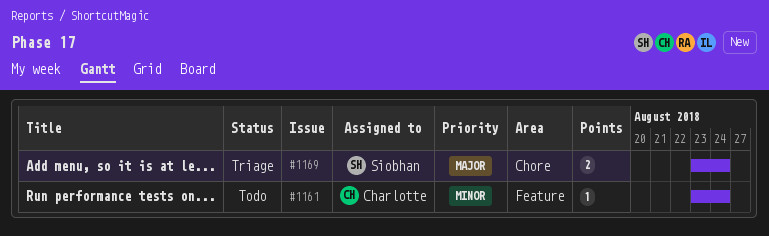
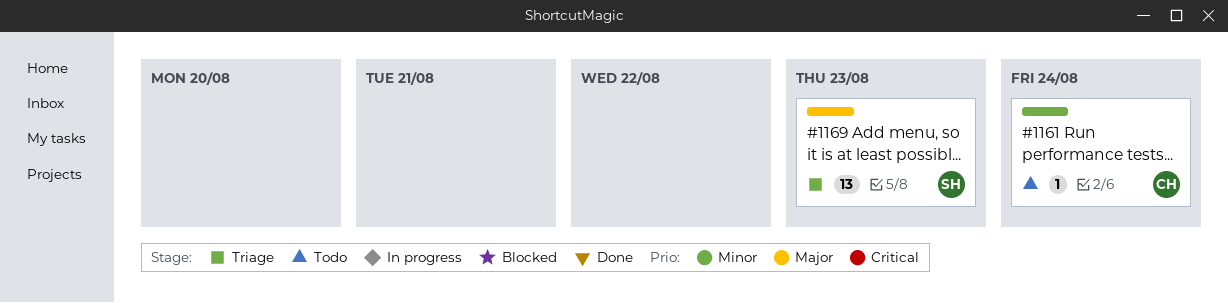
#1169, estimate: 2 -> 13
#1169, due: Aug 24 -> Aug 23

